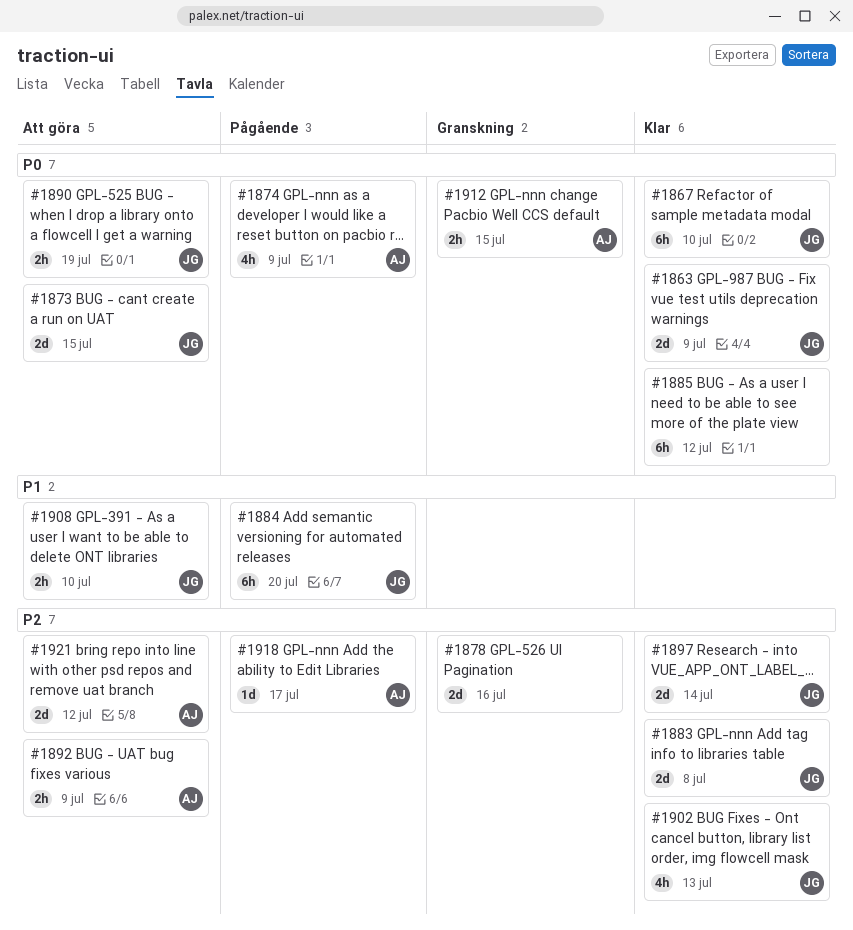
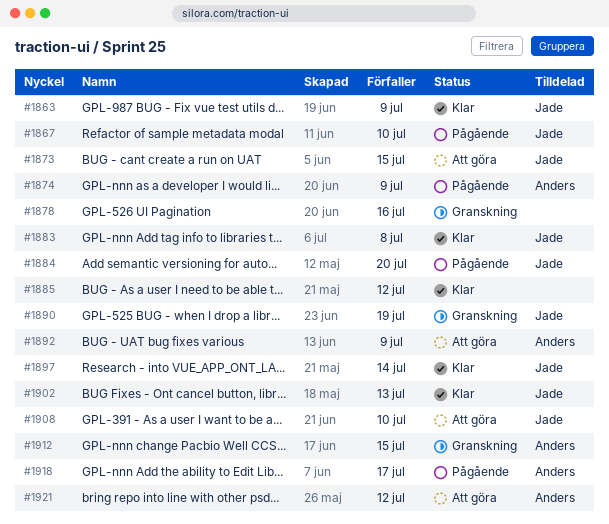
#1867, status: Klar -> Pågående
#1890, status: Att göra -> Granskning

